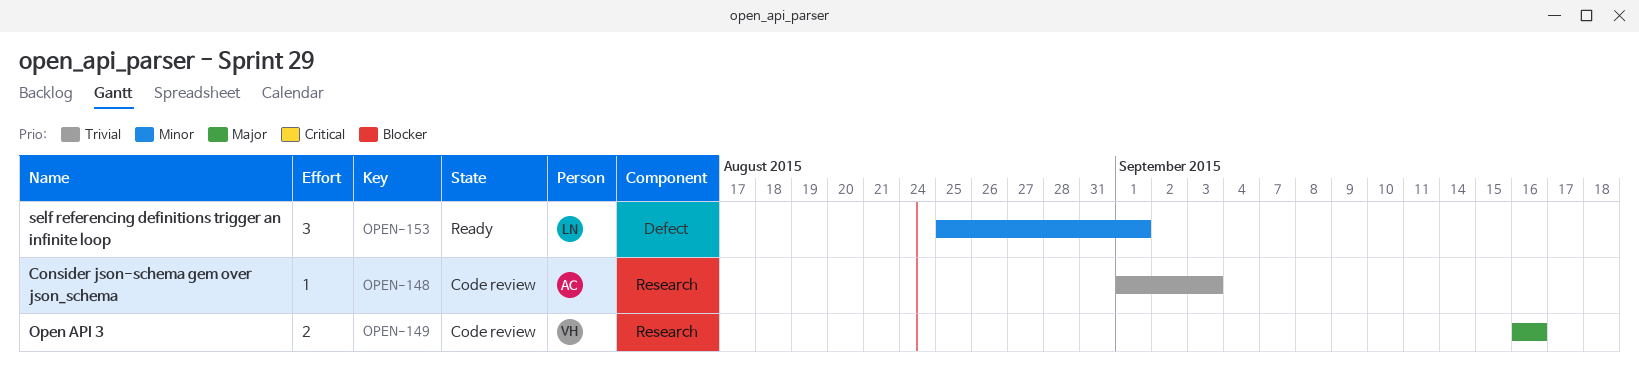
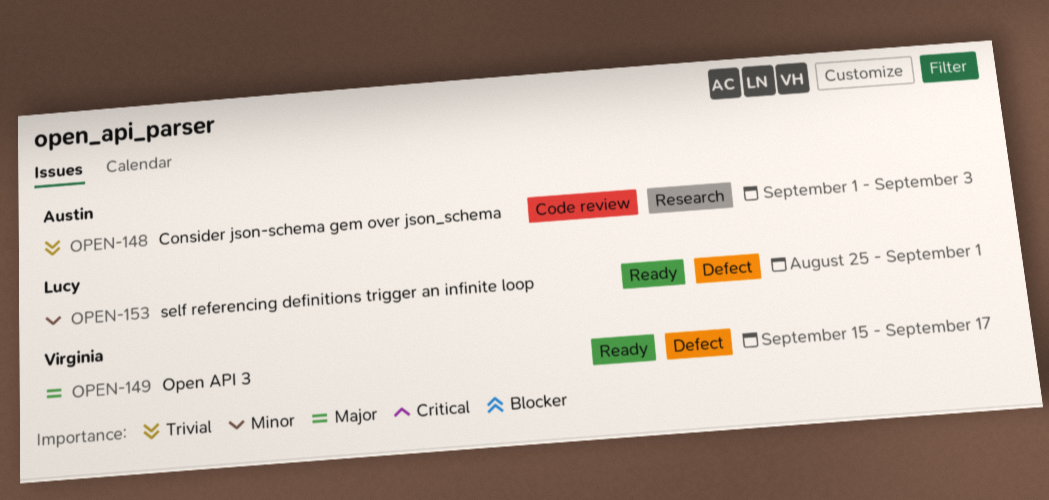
OPEN-149, status: Code review -> Ready
OPEN-149, label: Research -> Defect
OPEN-149, start: Sep 16 -> Sep 15
OPEN-149, due: Sep 16 -> Sep 17

